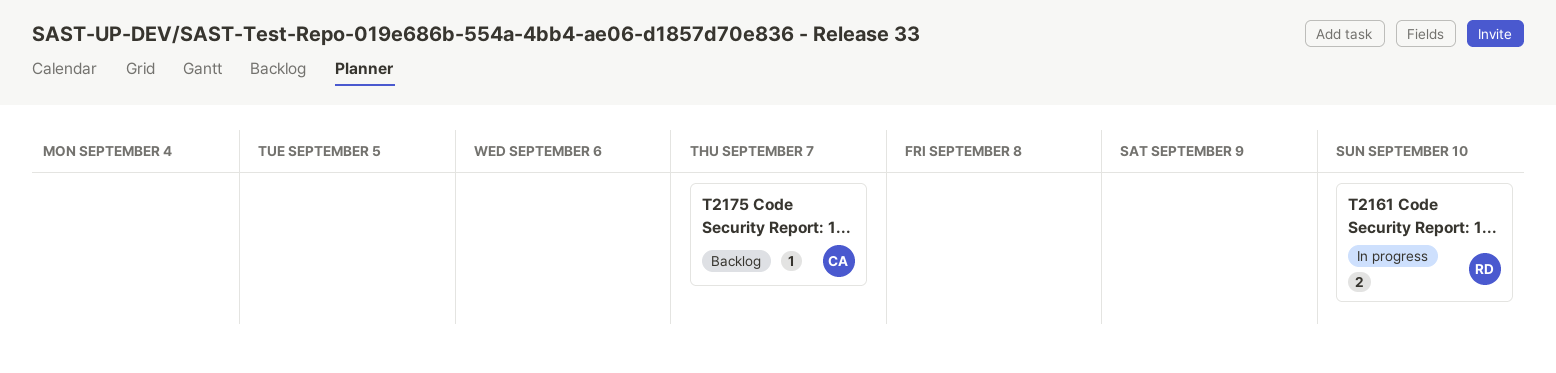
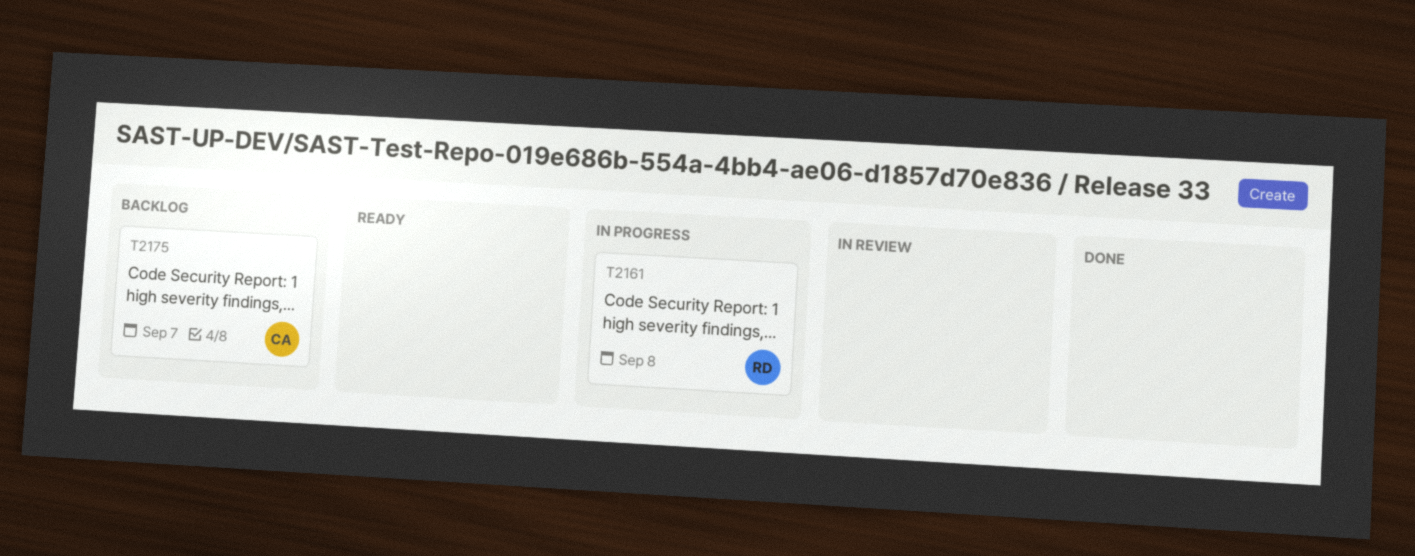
T2161, due: Sep 10 -> Sep 8

